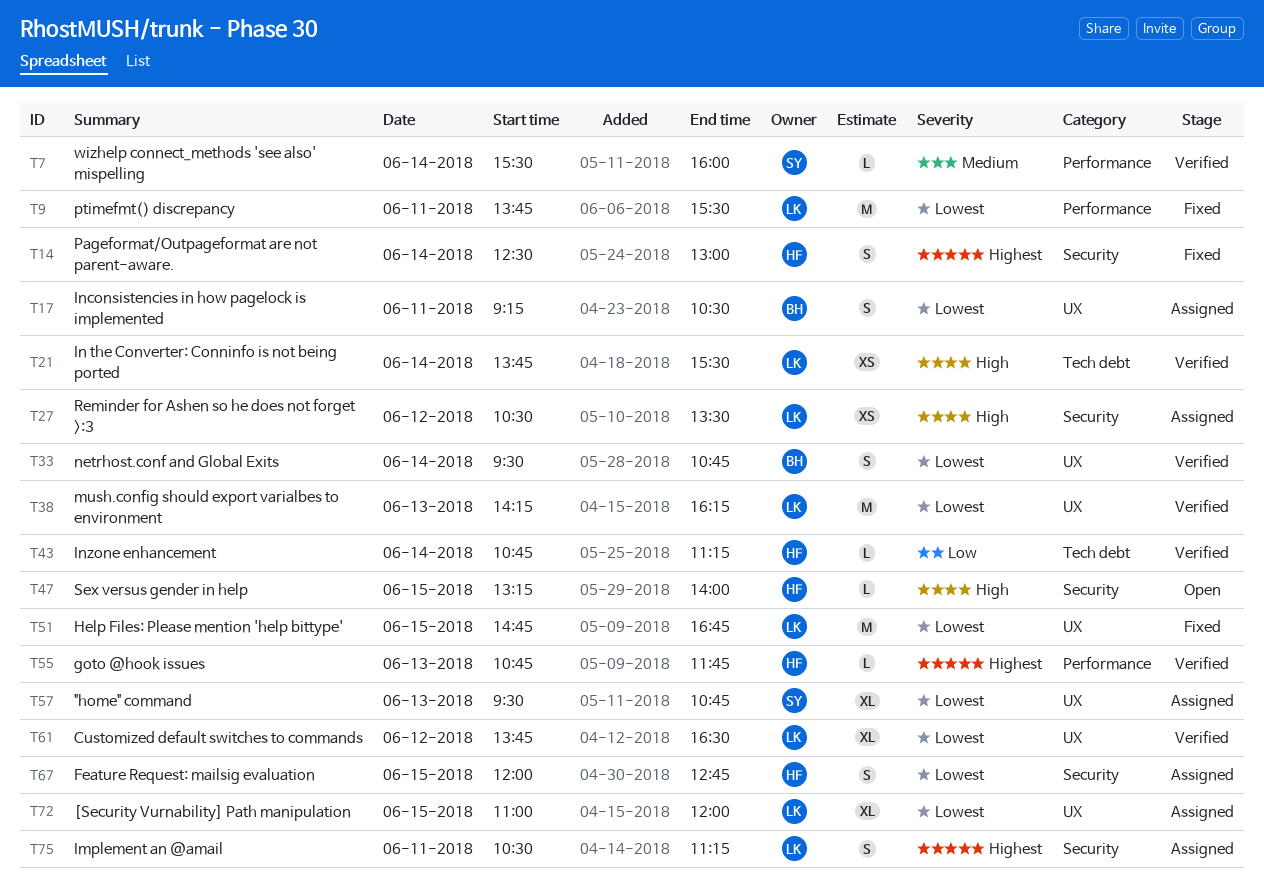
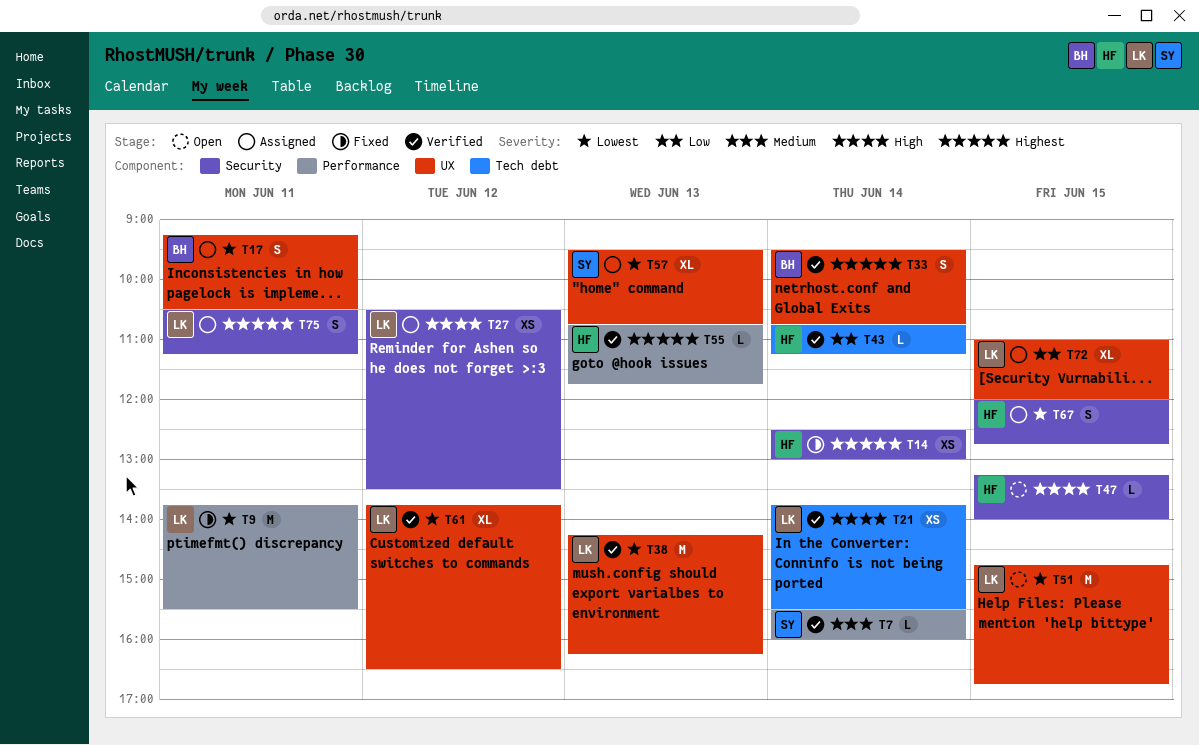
T14, estimate: S -> XS
T33, priority: Lowest -> Highest
T51, status: Fixed -> Open
T72, priority: Lowest -> Low

